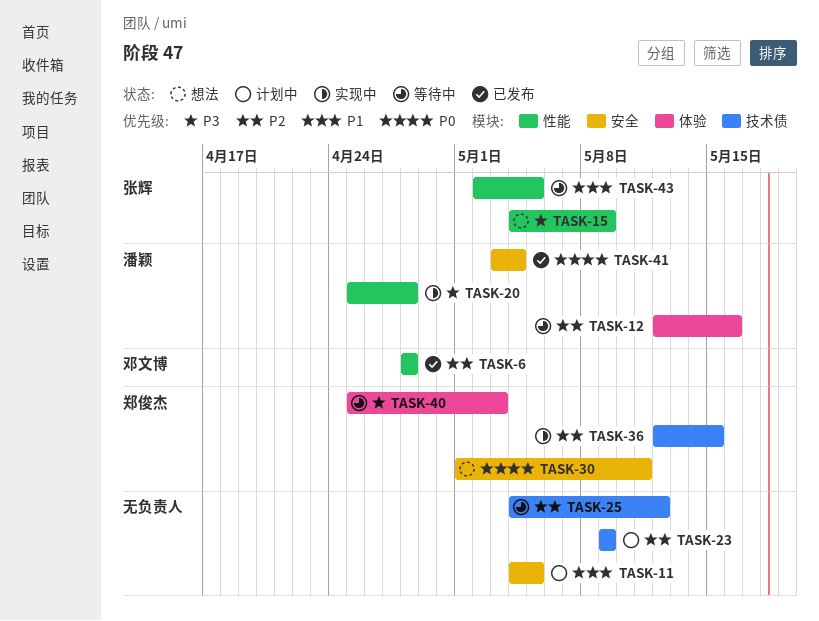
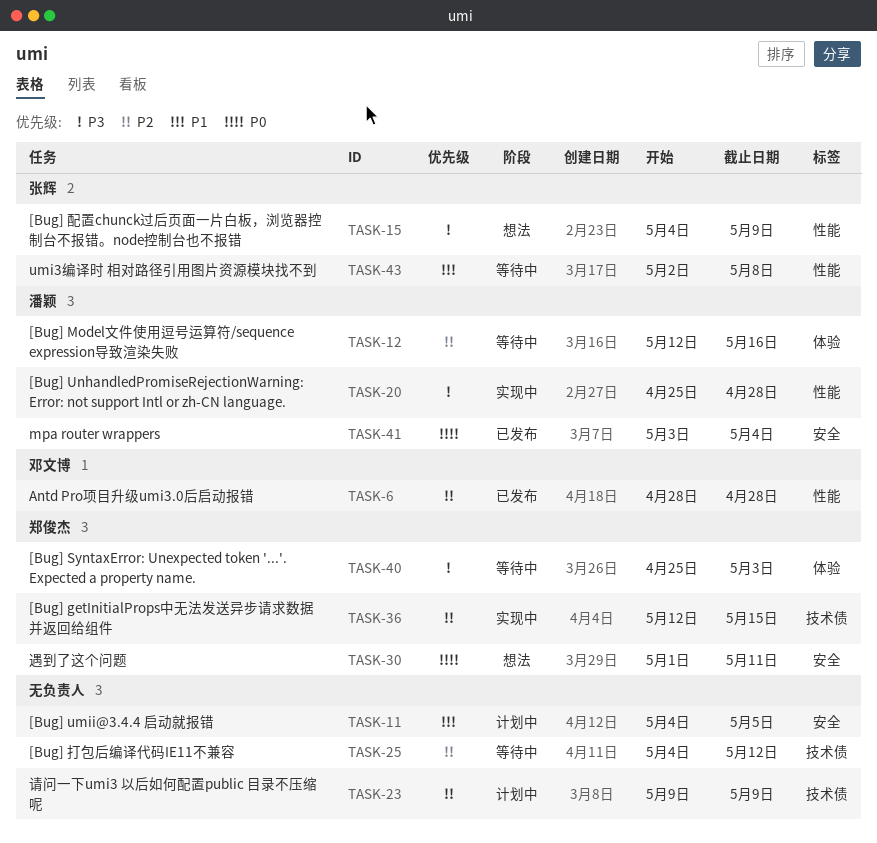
TASK-43, due: May 5 -> May 8

